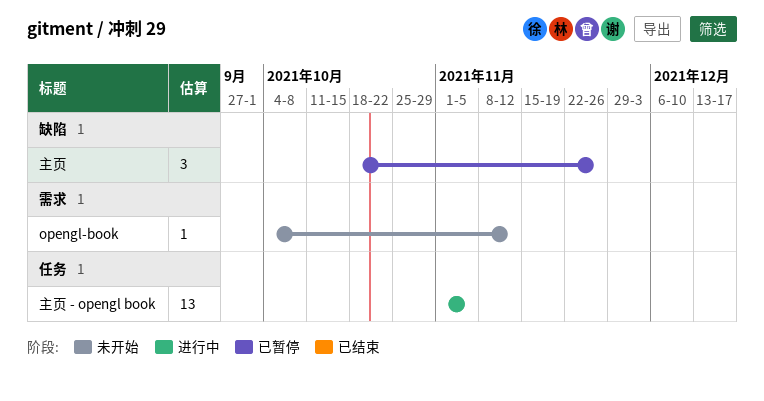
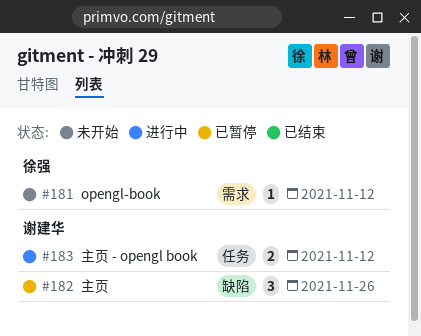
主页 - opengl book, estimate: 13 -> 2
主页 - opengl book, due: Nov 5 -> Nov 12

